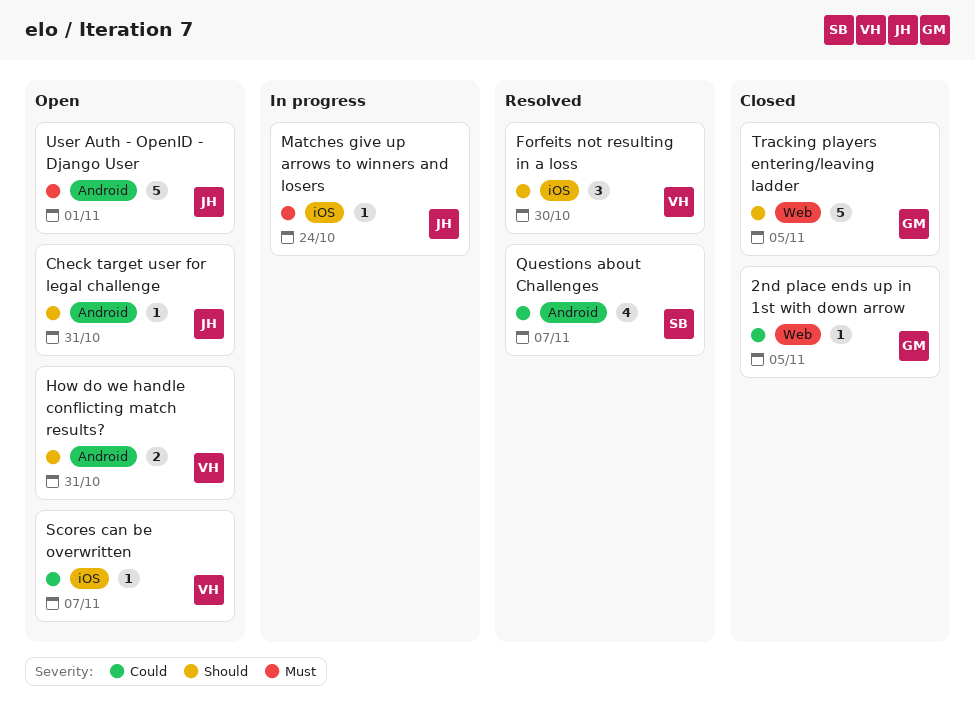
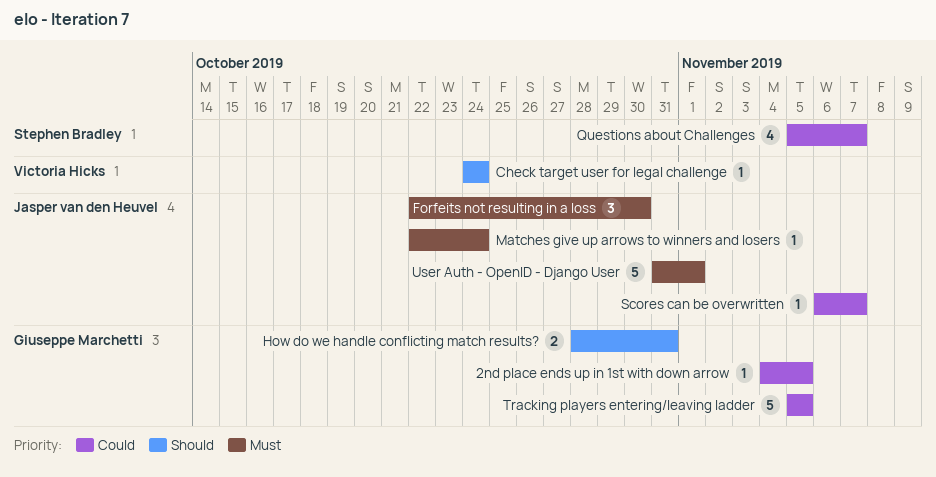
Check target user for legal challenge, owner: Jasper van den Heuvel -> Victoria Hicks
Check target user for legal challenge, due: Oct 31 -> Oct 24
Forfeits not resulting in a loss, owner: Victoria Hicks -> Jasper van den Heuvel
Forfeits not resulting in a loss, priority: Should -> Must
How do we handle conflicting match results?, owner: Victoria Hicks -> Giuseppe Marchetti
Scores can be overwritten, owner: Victoria Hicks -> Jasper van den Heuvel
Tracking players entering/leaving ladder, priority: Should -> Could

